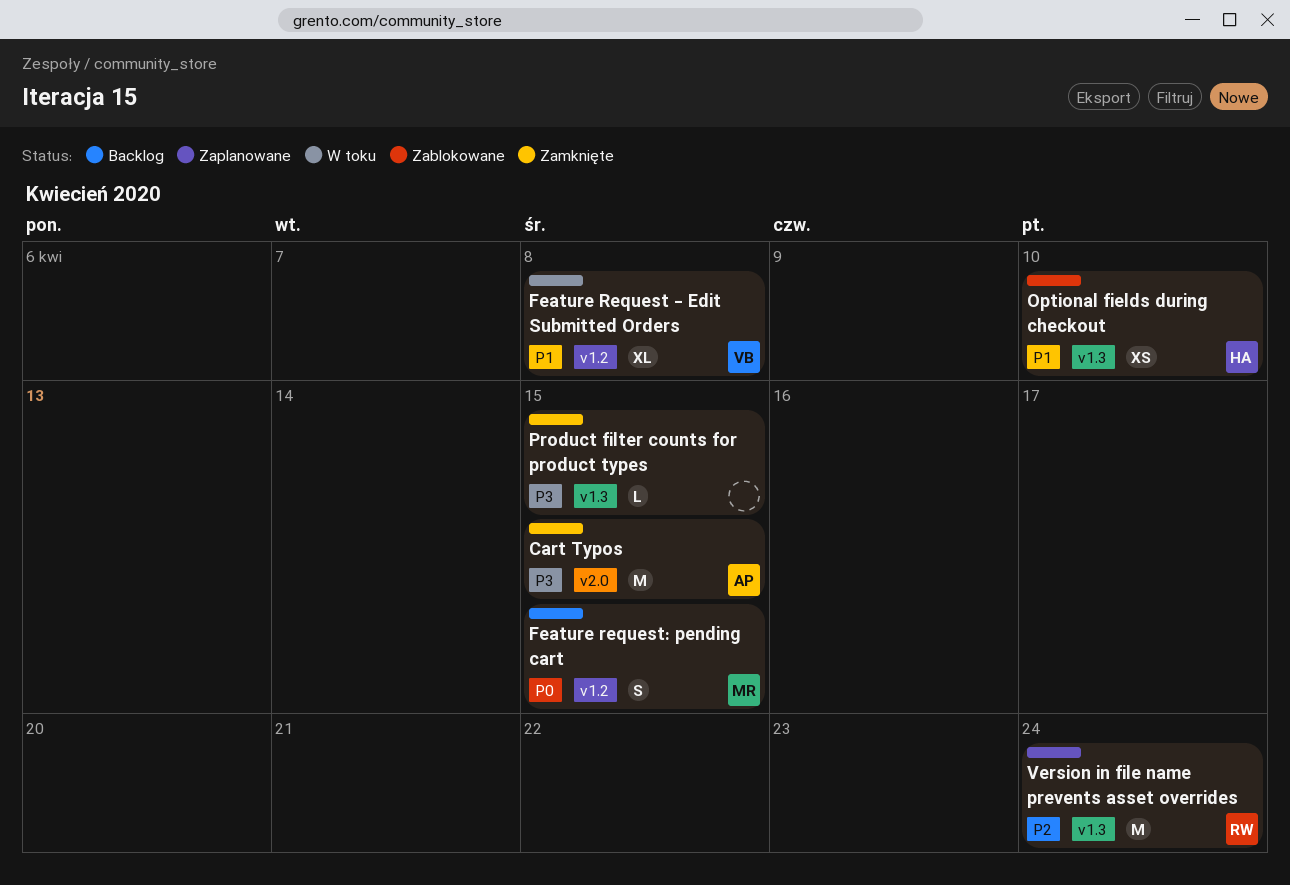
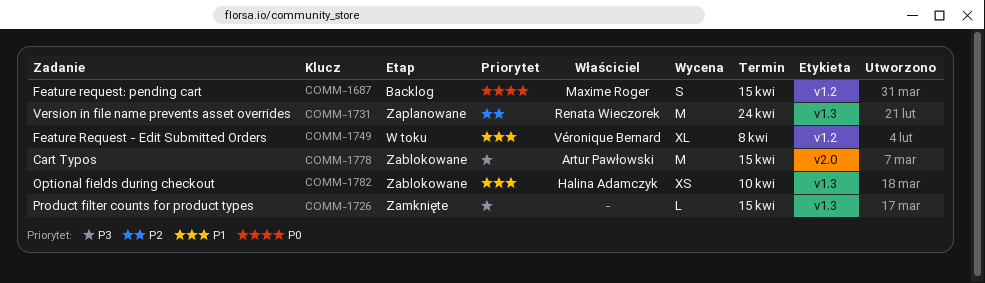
Cart Typos, status: Zamknięte -> Zablokowane

